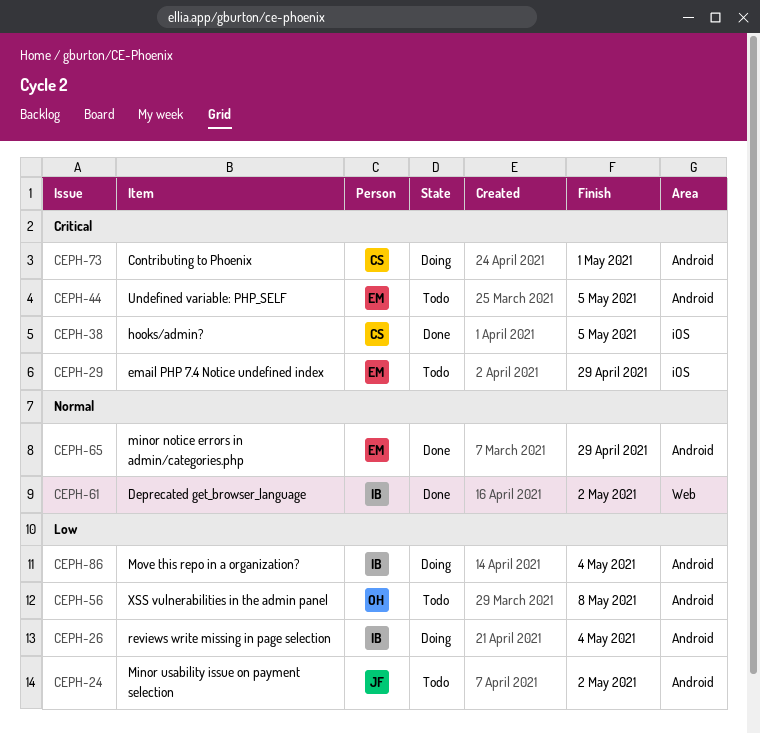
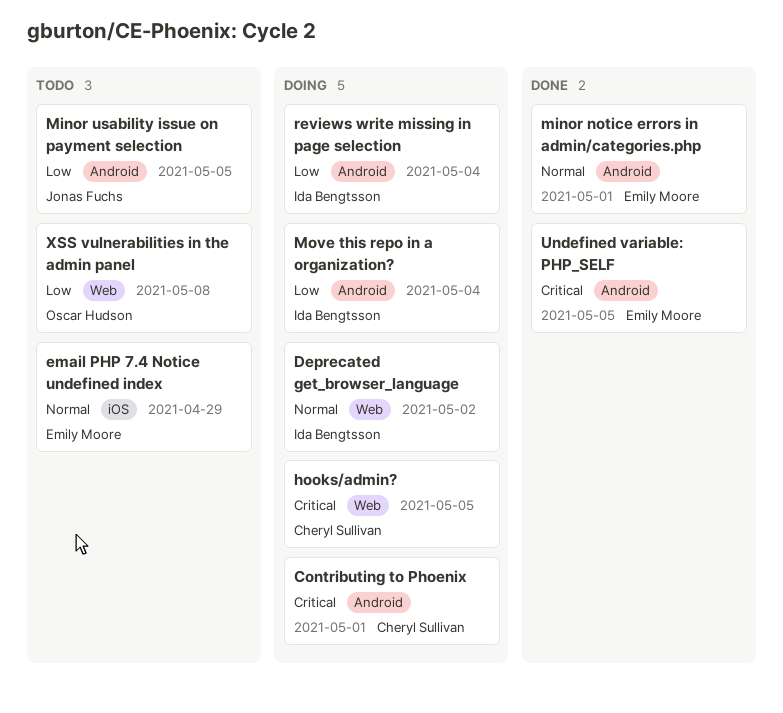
Deprecated get_browser_language, status: Done -> Doing
email PHP 7.4 Notice undefined index, priority: Critical -> Normal
hooks/admin?, status: Done -> Doing
hooks/admin?, label: iOS -> Web
minor notice errors in admin/categories.php, due: Apr 29 -> May 1
Minor usability issue on payment selection, due: May 2 -> May 5
Undefined variable: PHP_SELF, status: Todo -> Done
XSS vulnerabilities in the admin panel, label: Android -> Web

